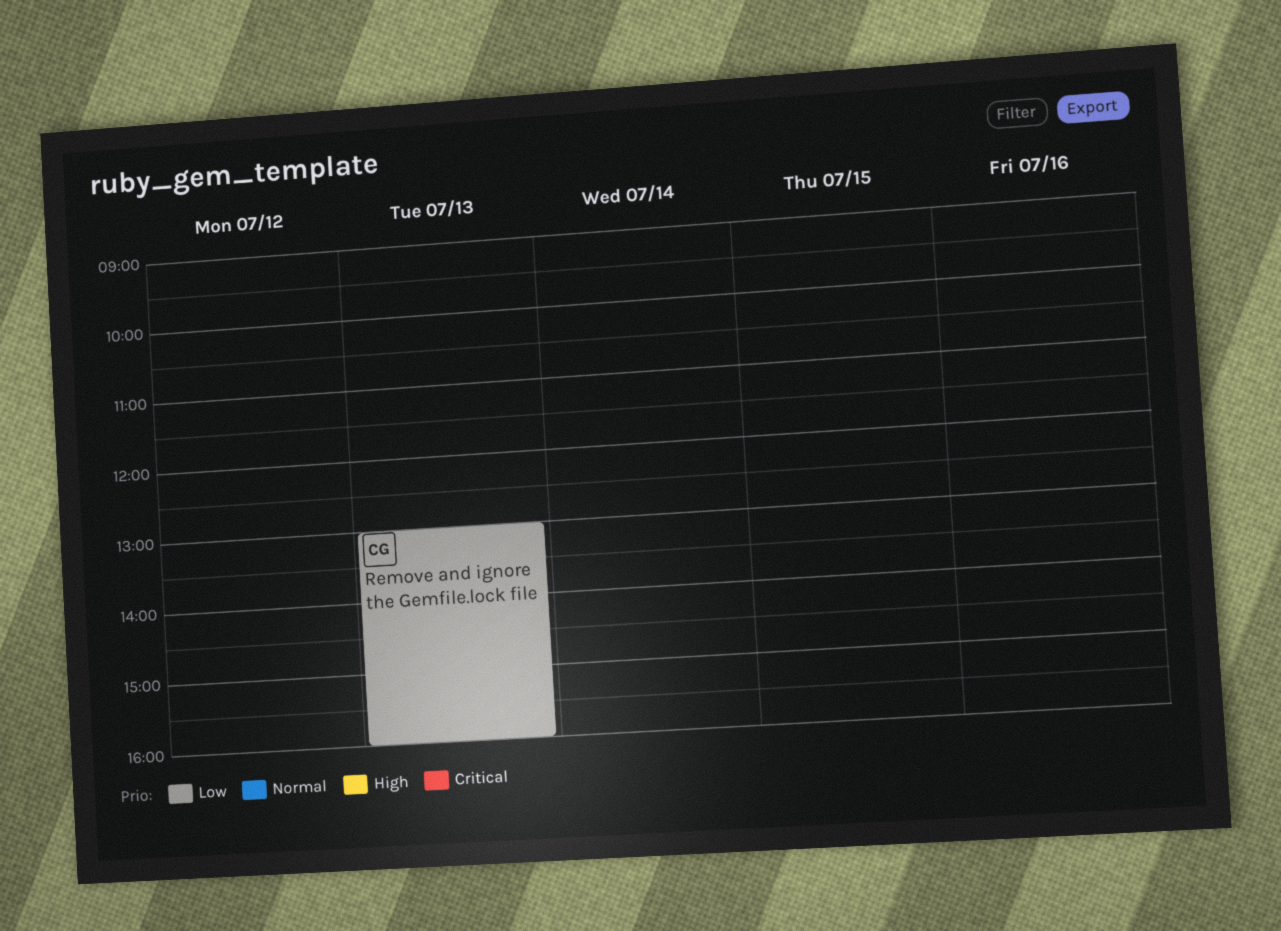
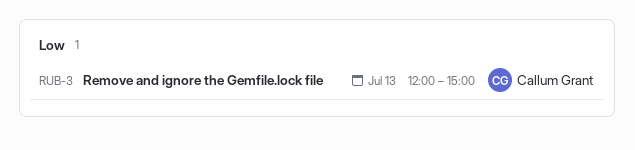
Remove and ignore the Gemfile.lock file, begins: 13:00 -> 12:00
Remove and ignore the Gemfile.lock file, ends: 16:00 -> 15:00

